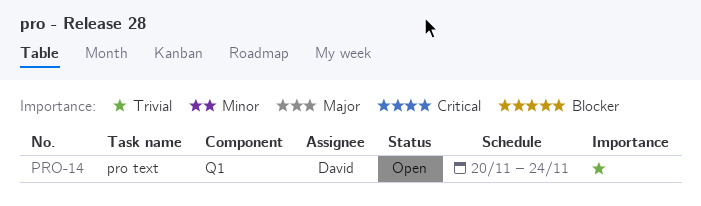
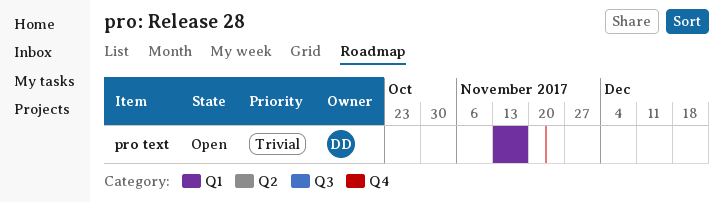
pro text, start: Nov 20 -> Nov 13
pro text, due: Nov 24 -> Nov 17

